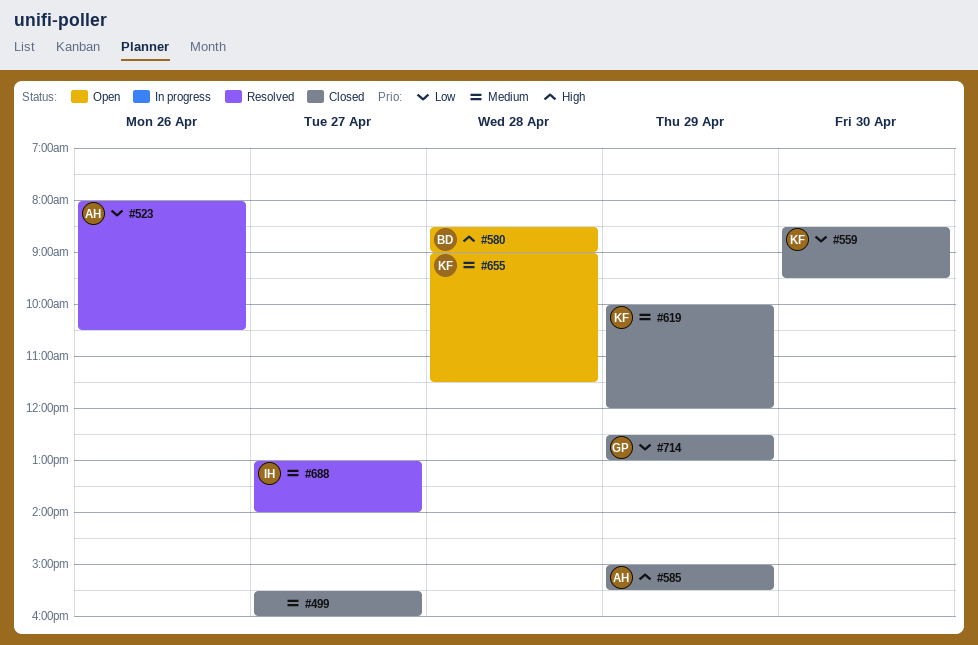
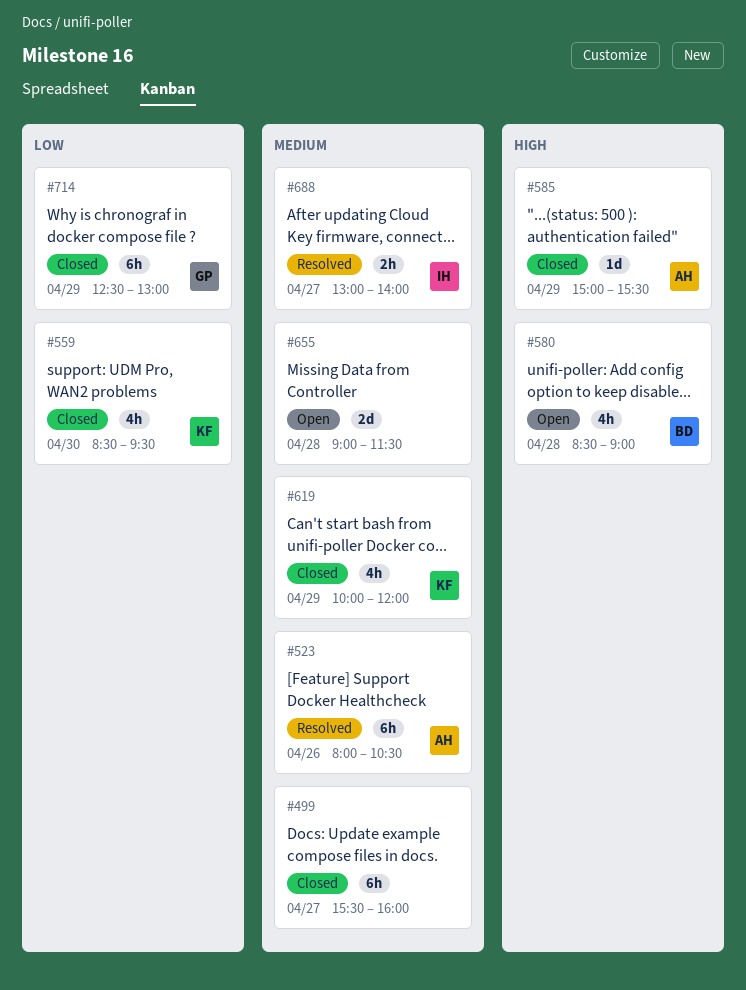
#523, priority: Low -> Medium
#655, owner: KF -> none

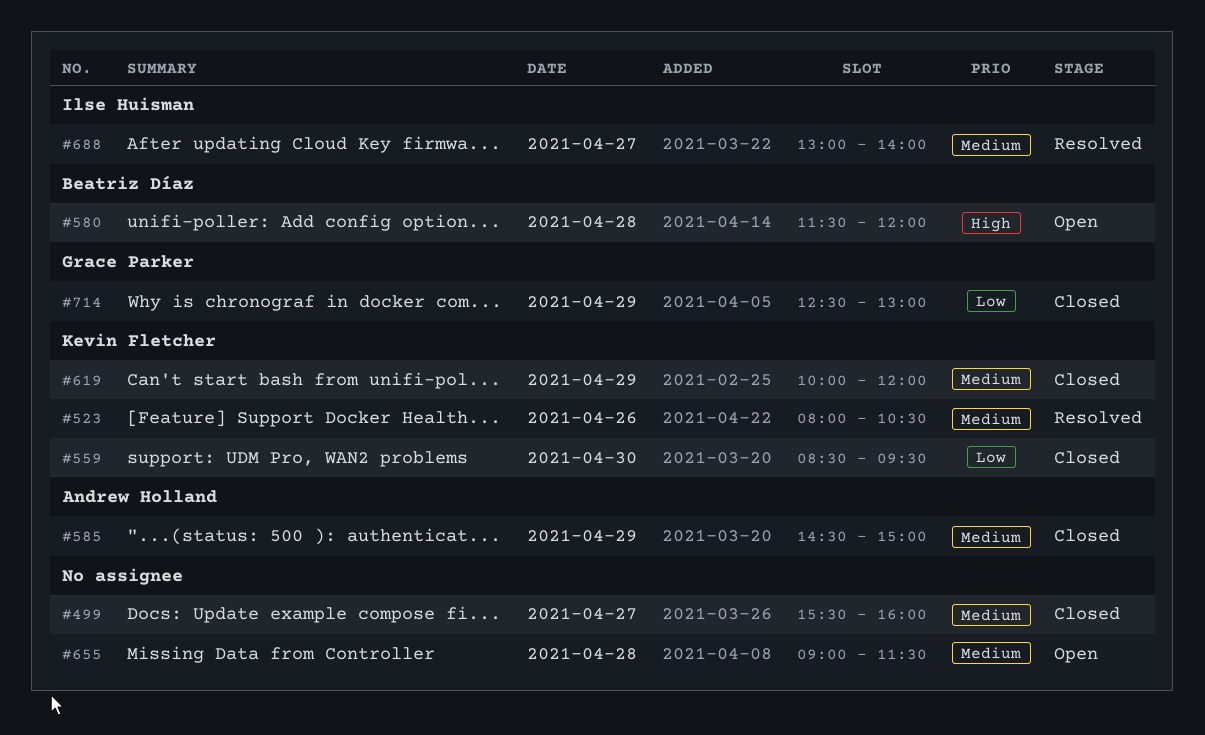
#523, owner: Andrew Holland -> Kevin Fletcher
#580, begins: 08:30 -> 11:30
#580, ends: 09:00 -> 12:00
#585, priority: High -> Medium
#585, begins: 15:00 -> 14:30
#585, ends: 15:30 -> 15:00

